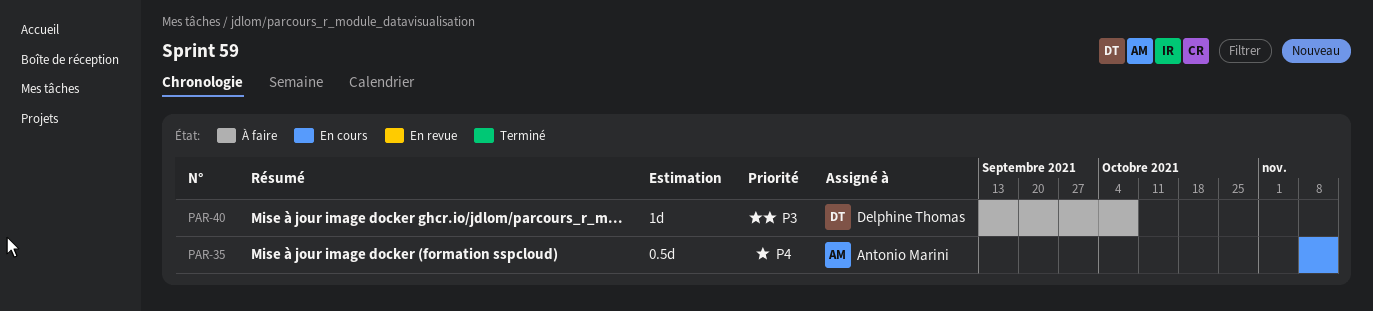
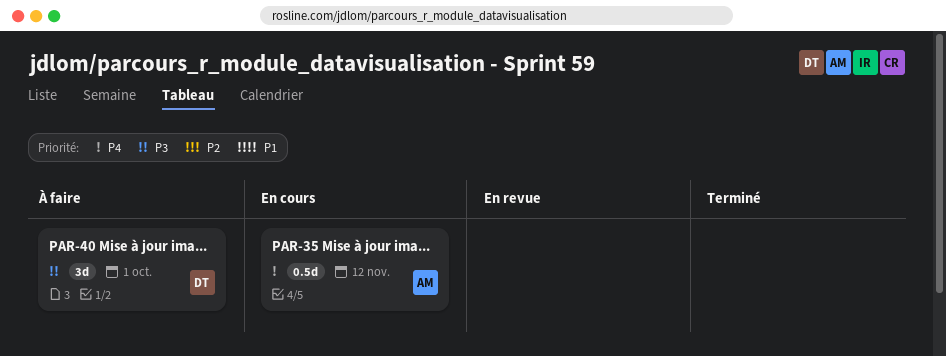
PAR-40, estimate: 1d -> 3d
PAR-40, due: Oct 8 -> Oct 1

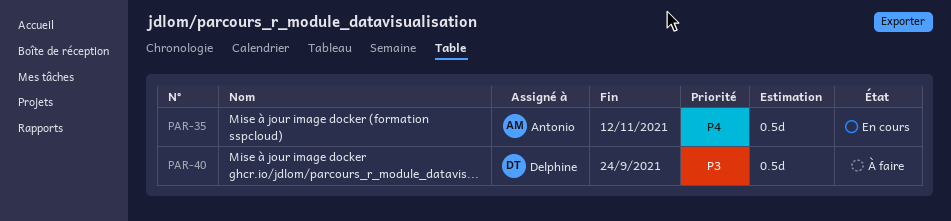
PAR-40, estimate: 3d -> 0.5d
PAR-40, due: Oct 1 -> Sep 24

